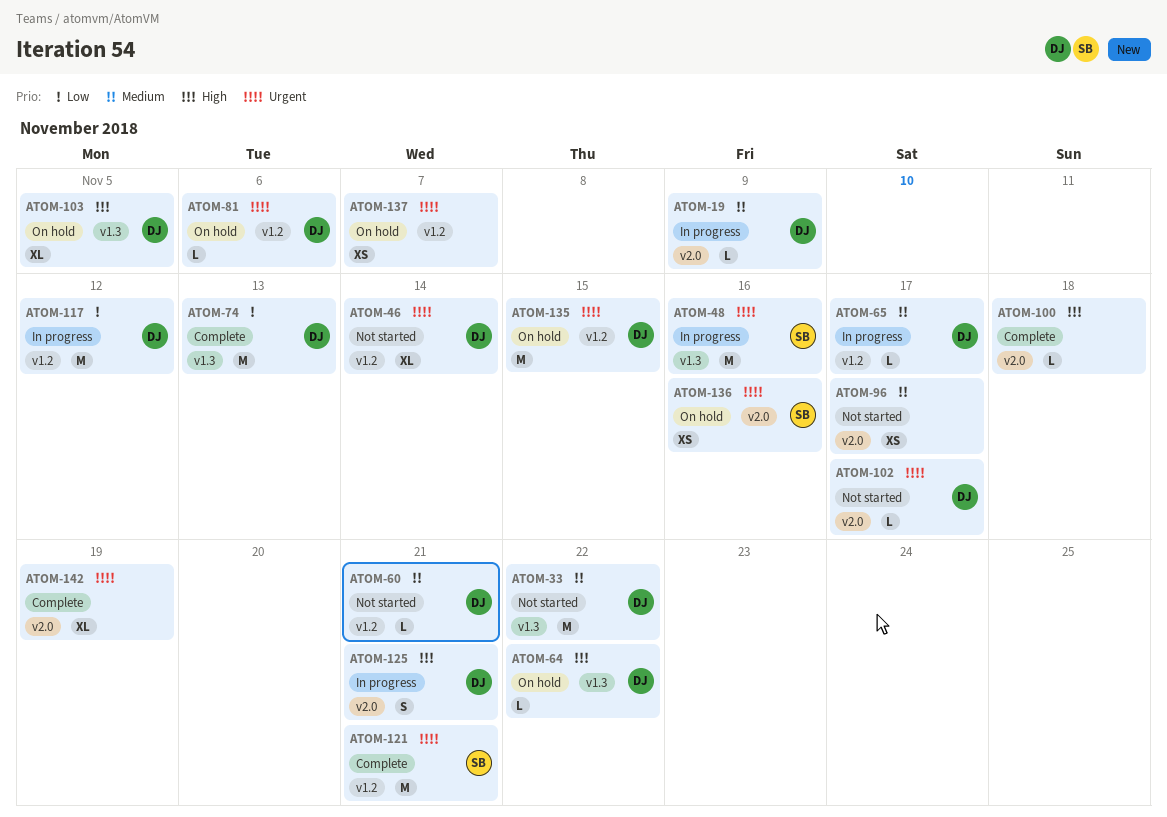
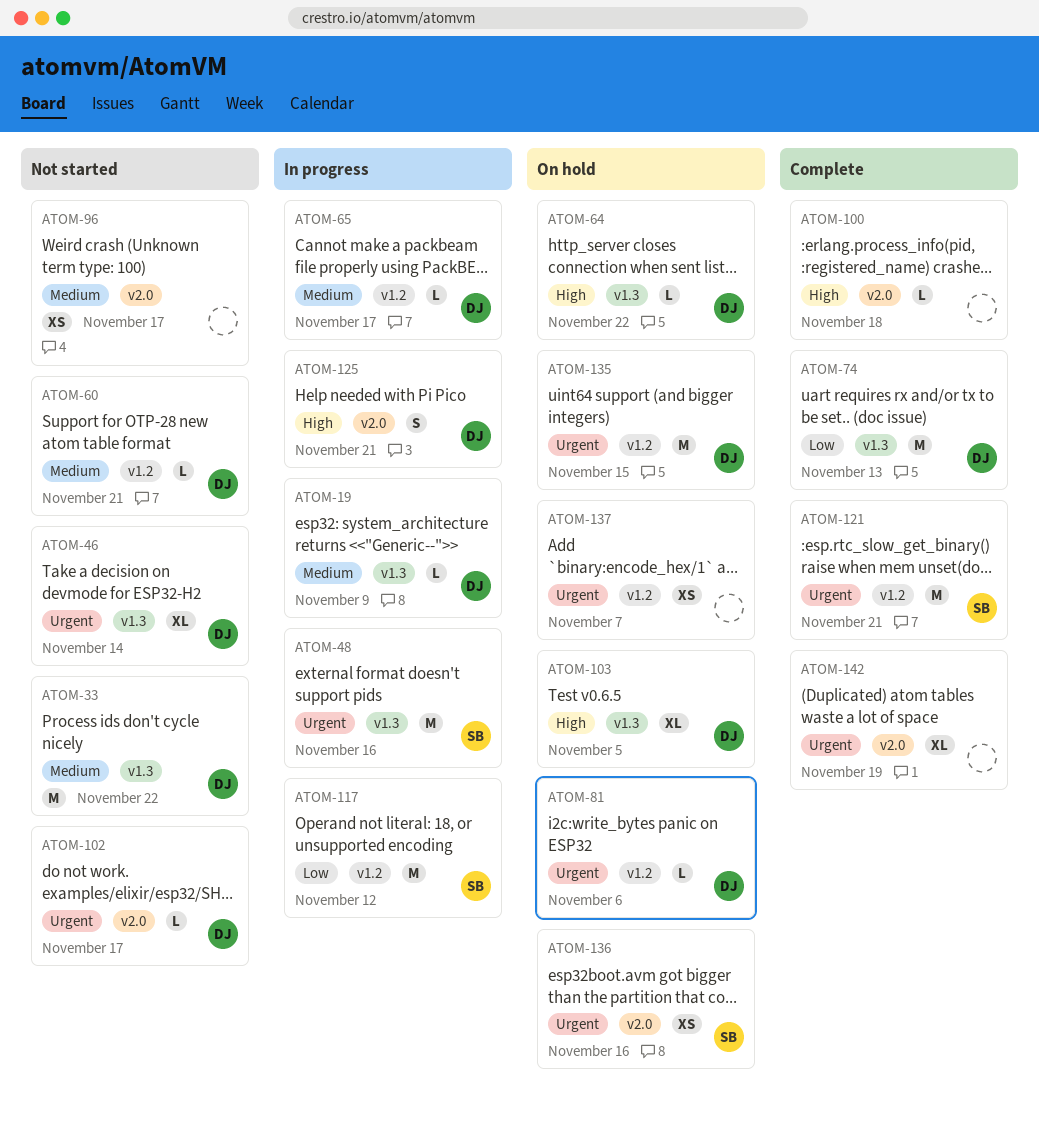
ATOM-19, label: v2.0 -> v1.3
ATOM-46, label: v1.2 -> v1.3
ATOM-117, owner: DJ -> SB

